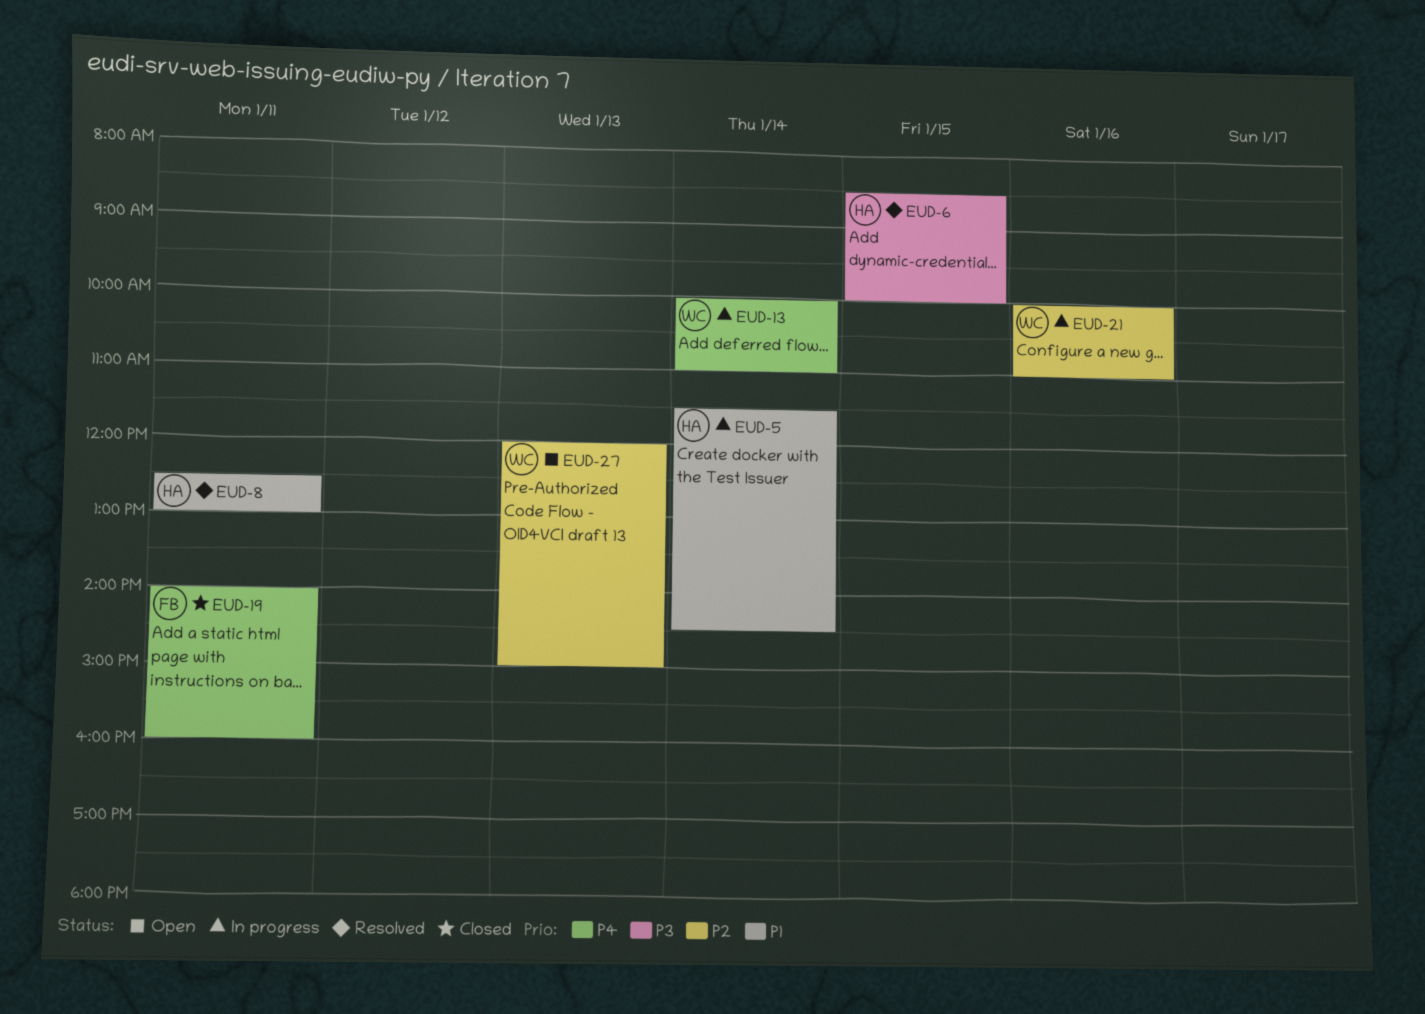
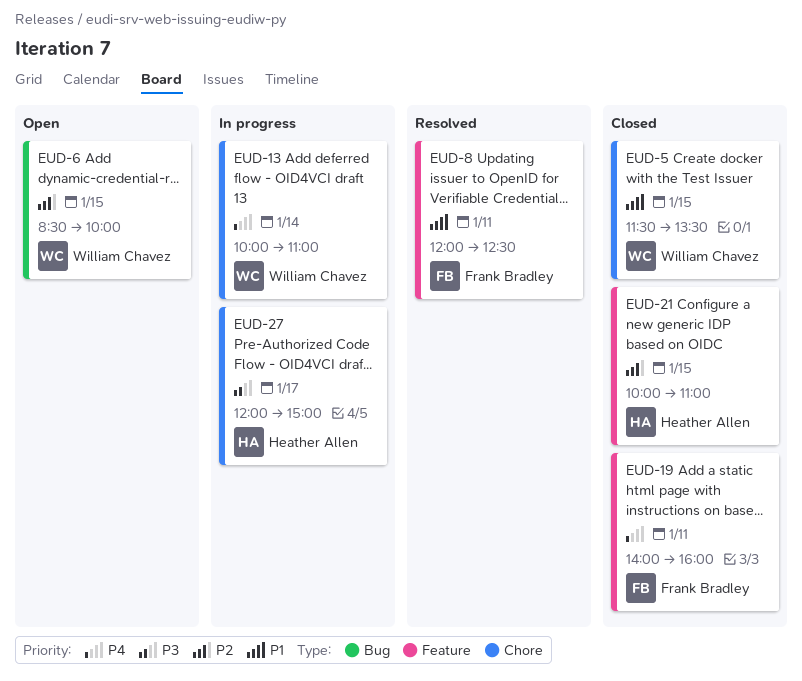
EUD-5, status: In progress -> Closed
EUD-5, owner: Heather Allen -> William Chavez
EUD-5, day: Jan 14 -> Jan 15
EUD-5, ends: 14:30 -> 13:30
EUD-6, status: Resolved -> Open
EUD-6, owner: Heather Allen -> William Chavez
EUD-6, priority: P3 -> P2
EUD-8, owner: Heather Allen -> Frank Bradley
EUD-8, begins: 12:30 -> 12:00
EUD-8, ends: 13:00 -> 12:30
EUD-21, status: In progress -> Closed
EUD-21, owner: William Chavez -> Heather Allen
EUD-21, day: Jan 16 -> Jan 15
EUD-27, status: Open -> In progress
EUD-27, owner: William Chavez -> Heather Allen
EUD-27, priority: P2 -> P3
EUD-27, day: Jan 13 -> Jan 17

